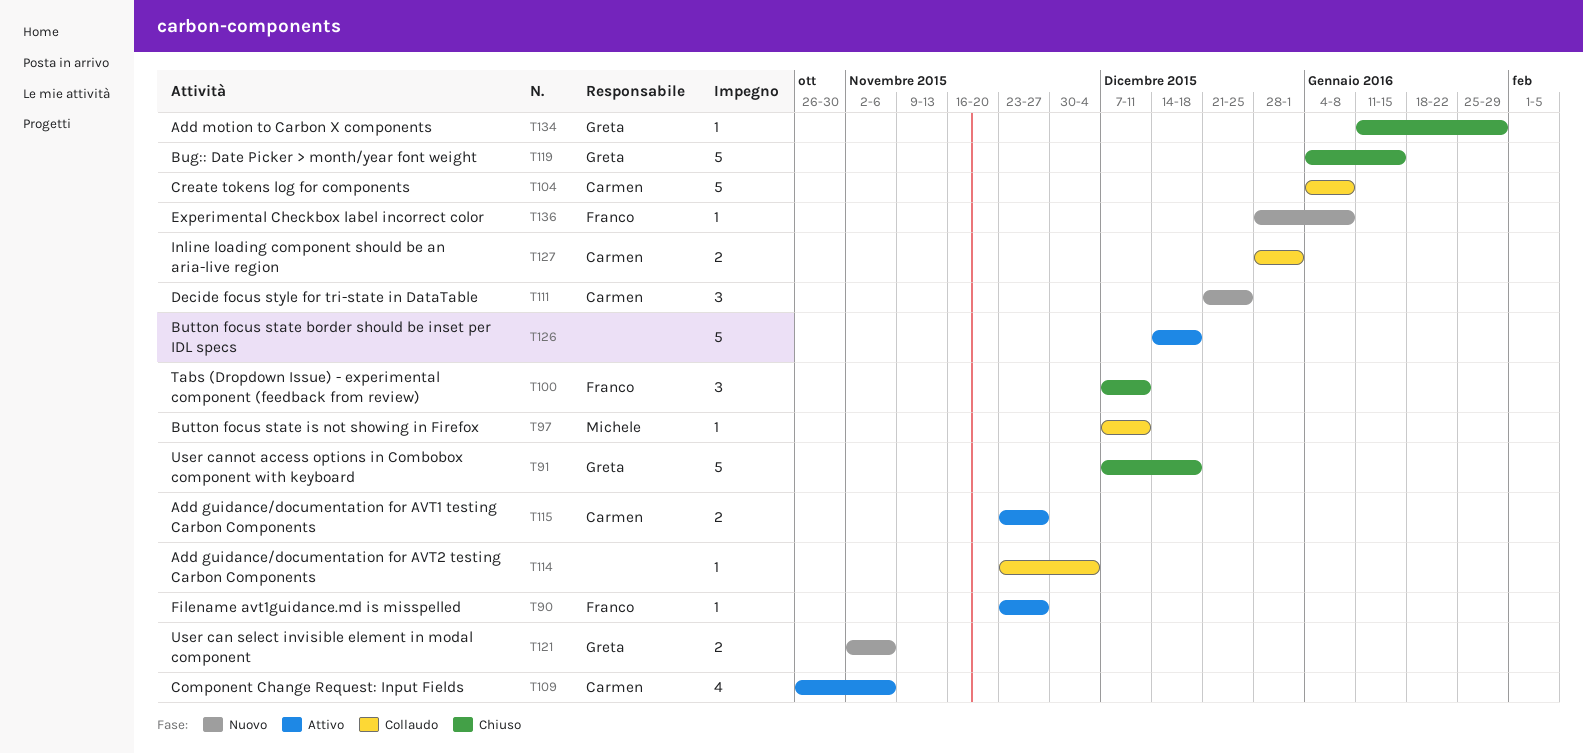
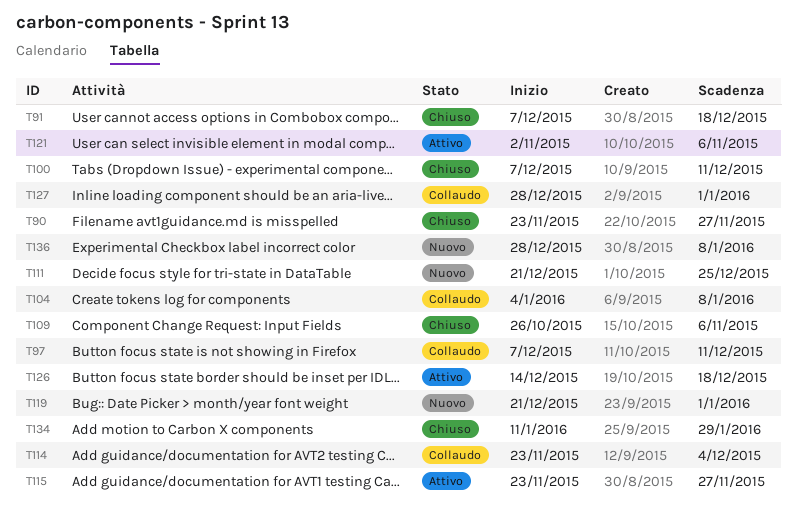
T90, status: Attivo -> Chiuso
T109, status: Attivo -> Chiuso
T119, status: Chiuso -> Nuovo
T119, start: Jan 4 -> Dec 21
T119, due: Jan 15 -> Jan 1
T121, status: Nuovo -> Attivo

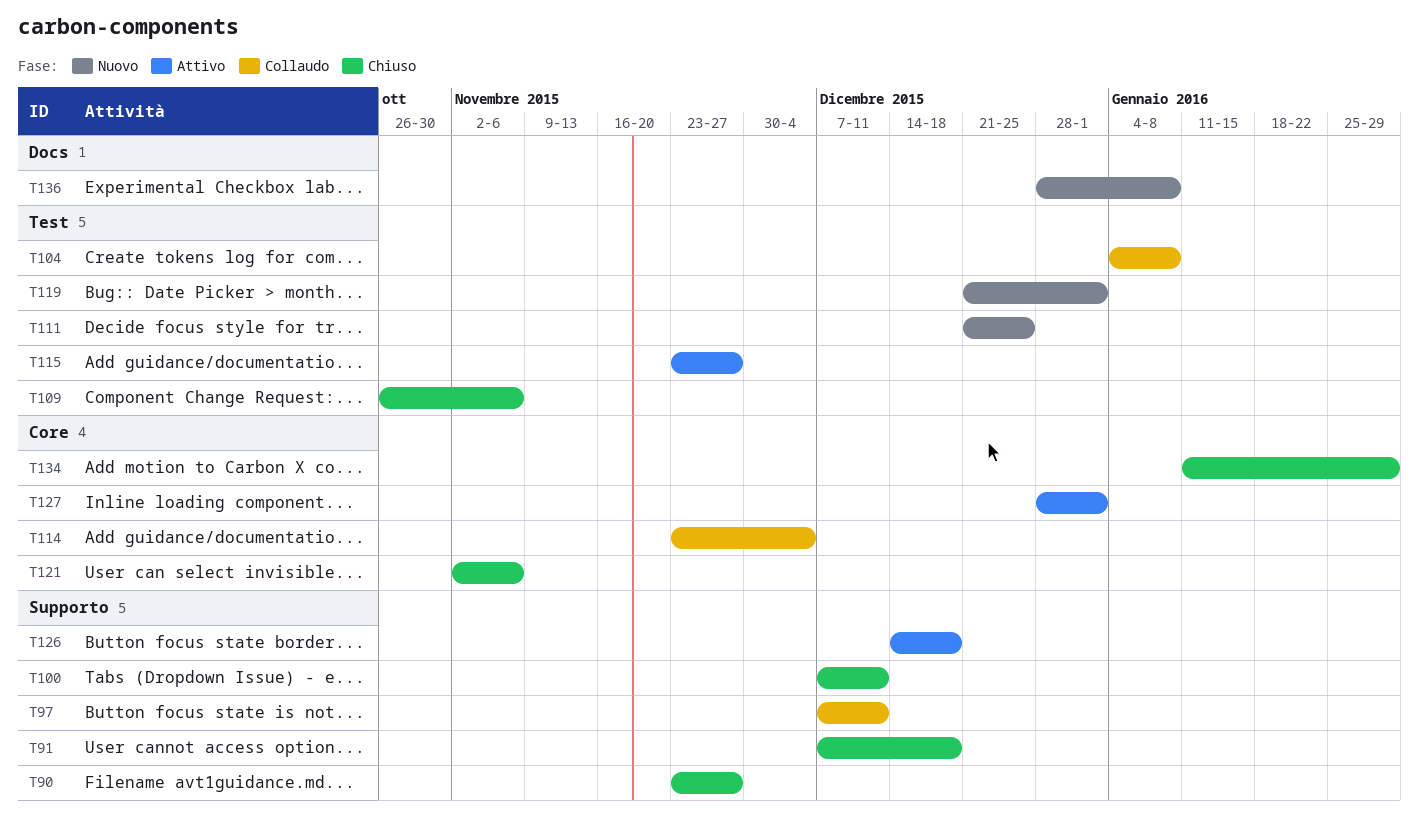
T121, status: Attivo -> Chiuso
T127, status: Collaudo -> Attivo

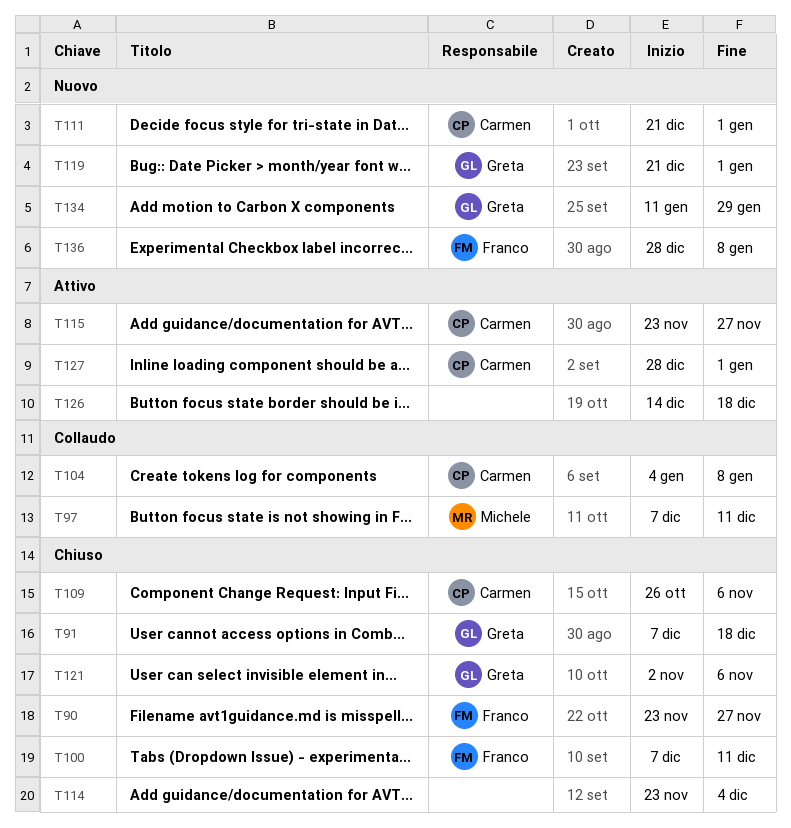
T111, due: Dec 25 -> Jan 1
T114, status: Collaudo -> Chiuso
T134, status: Chiuso -> Nuovo

